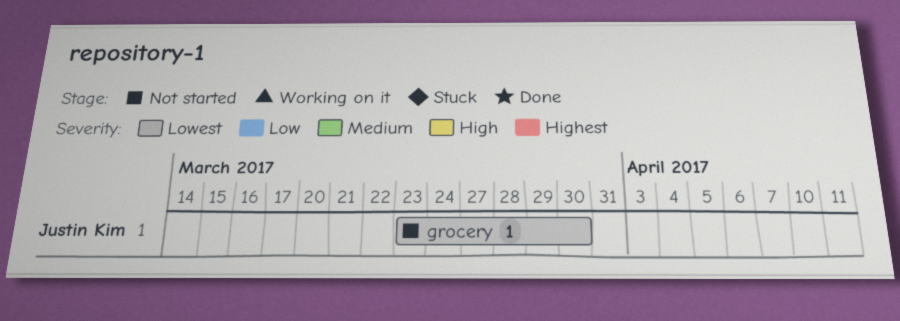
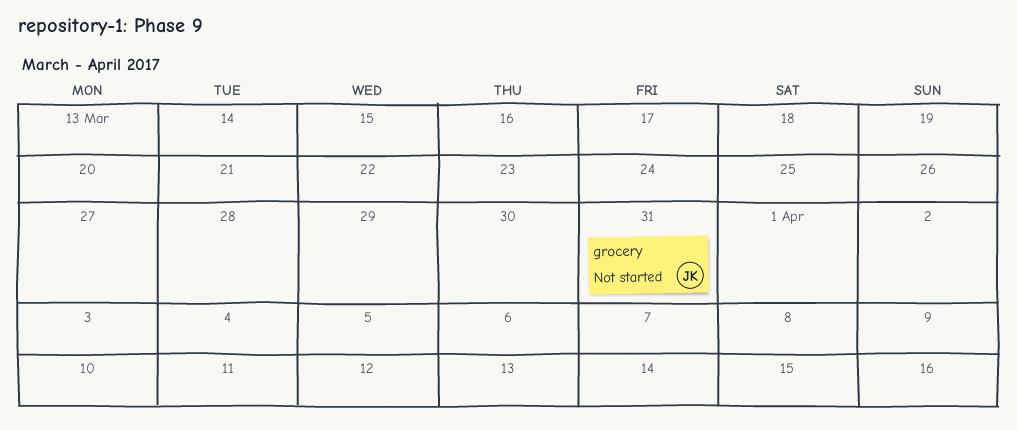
grocery, due: Mar 30 -> Mar 31

